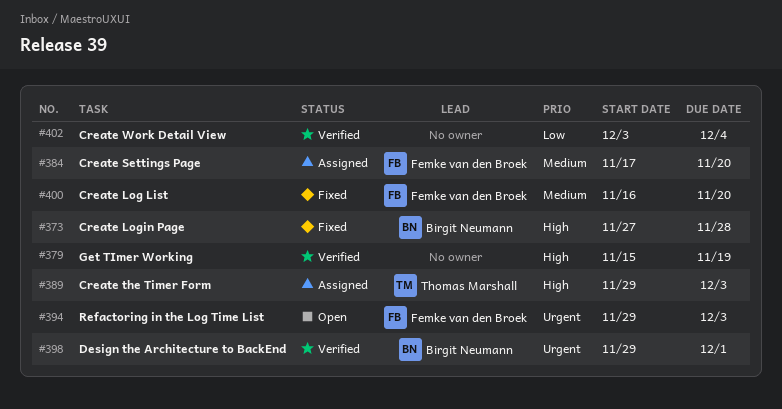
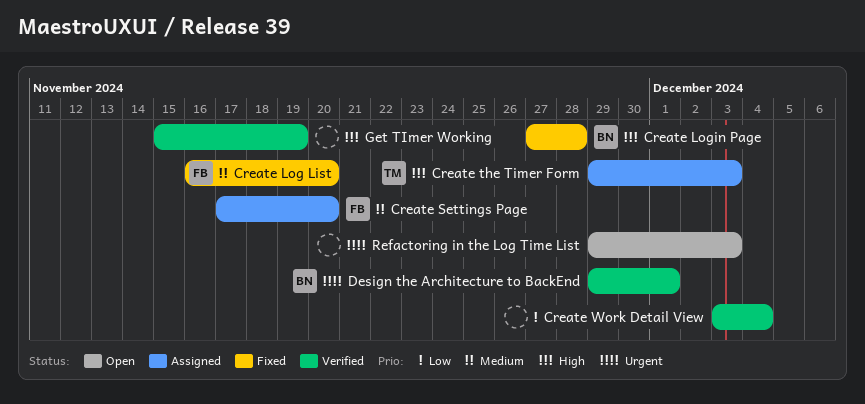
Refactoring in the Log Time List, owner: Femke van den Broek -> none

